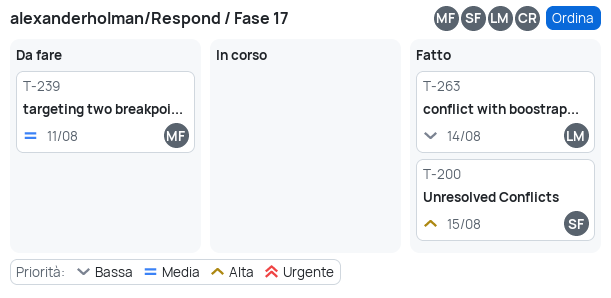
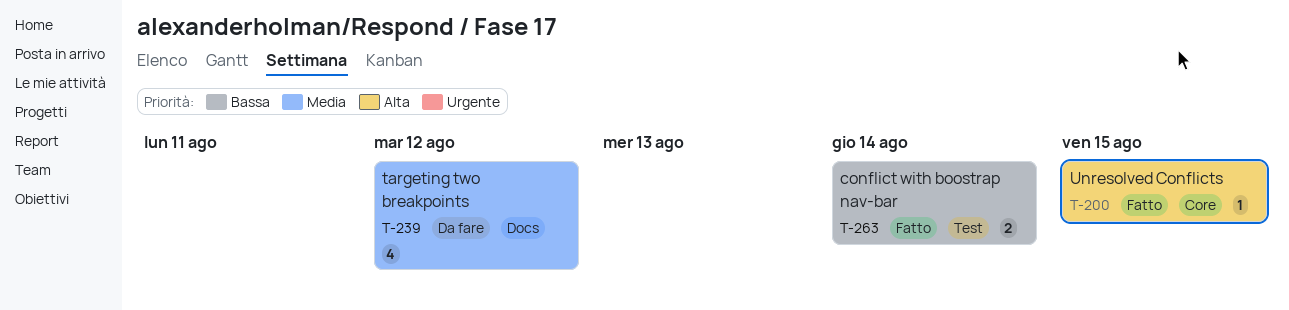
T-239, due: Aug 11 -> Aug 12

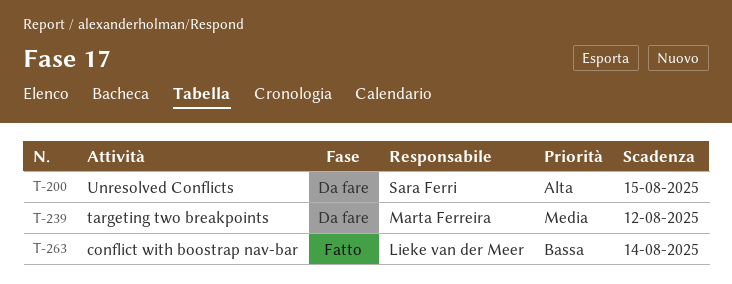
T-200, status: Fatto -> Da fare

